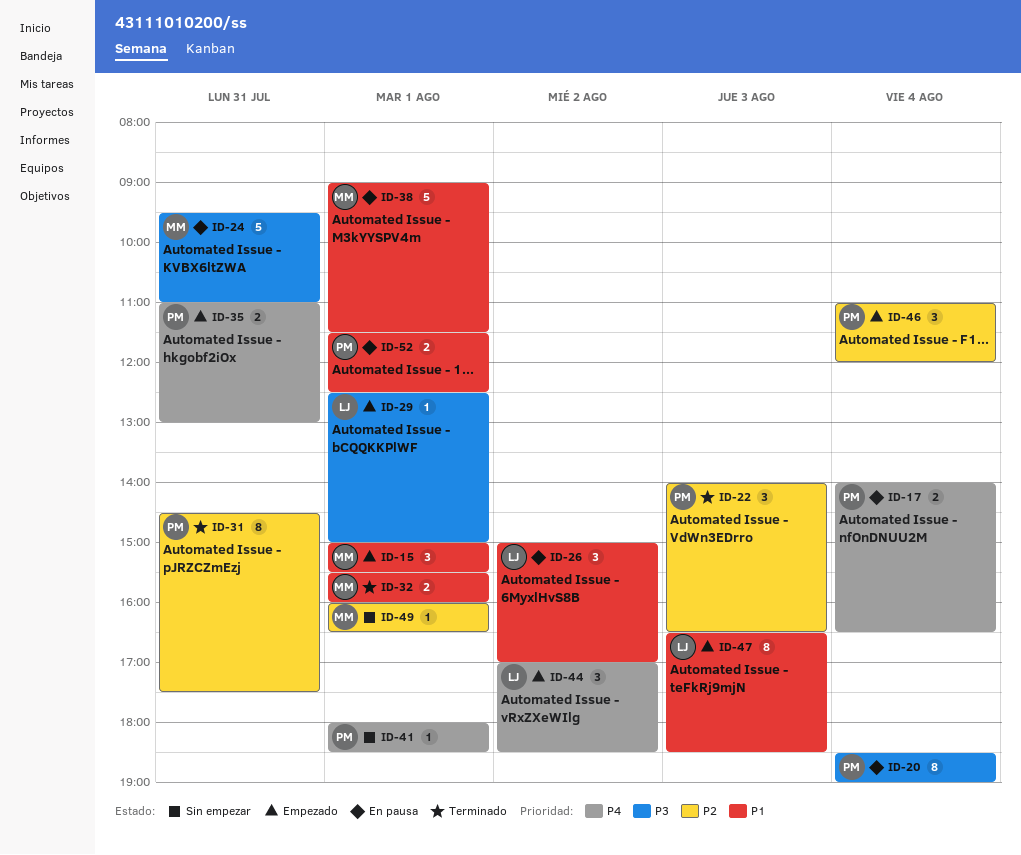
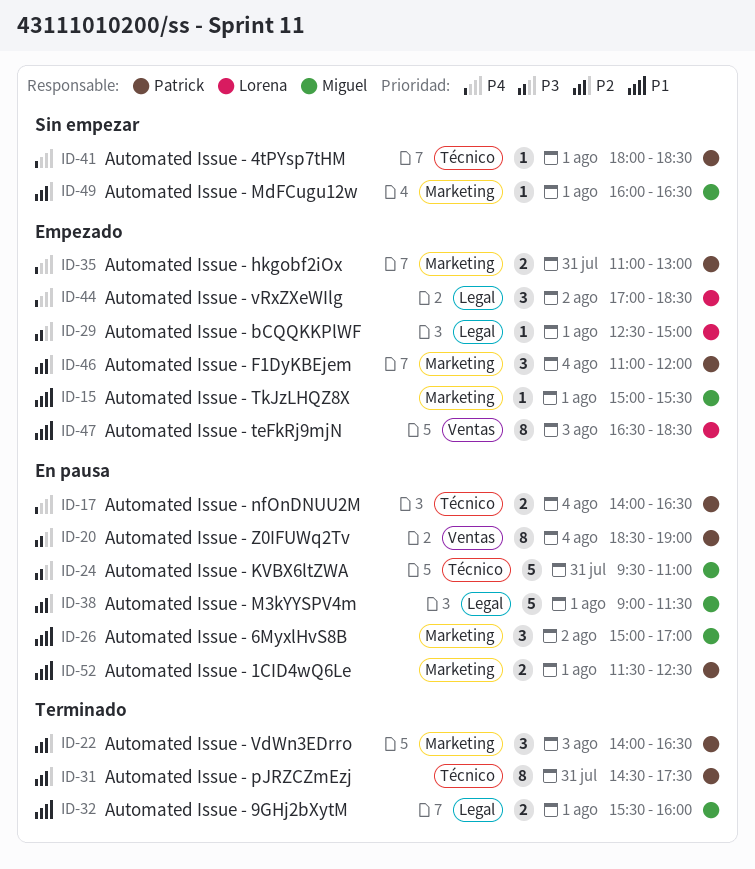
ID-15, estimate: 3 -> 1
ID-26, owner: Lorena -> Miguel
ID-38, priority: P1 -> P2

